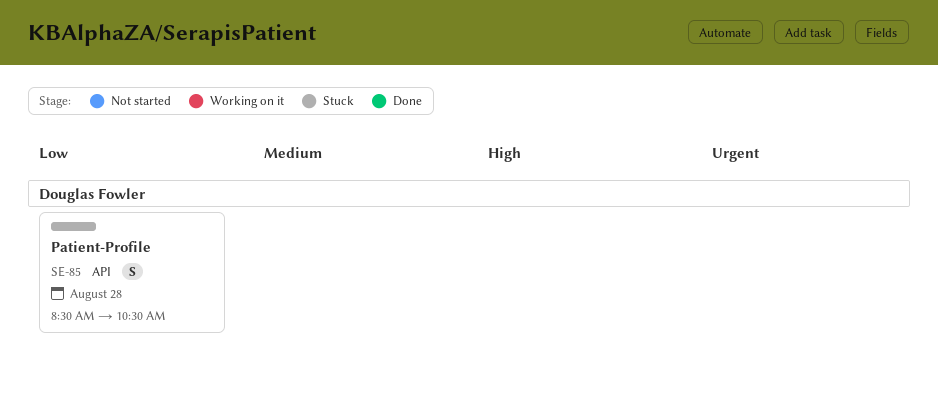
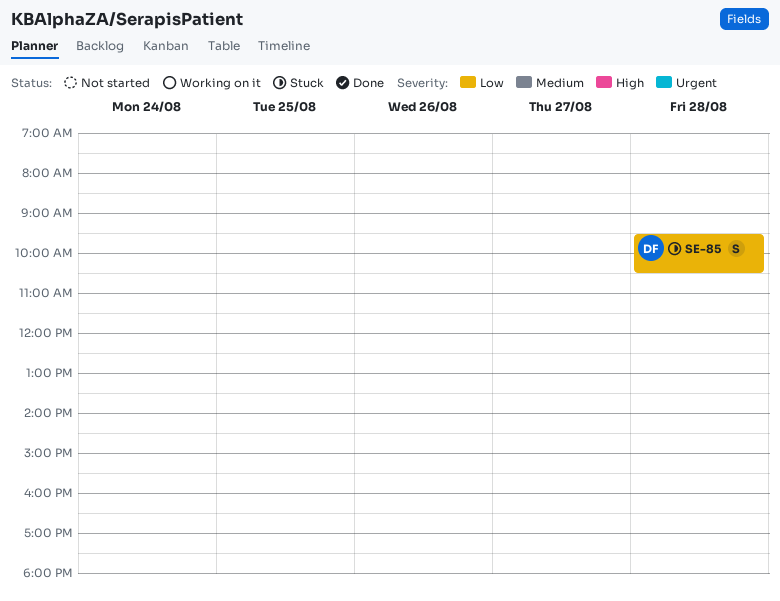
SE-85, begins: 08:30 -> 09:30

